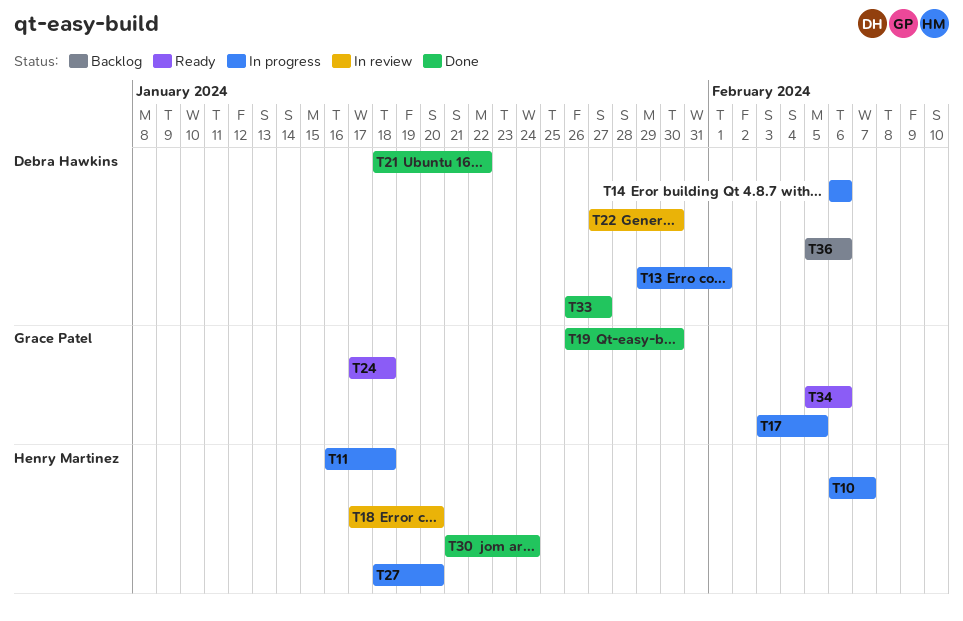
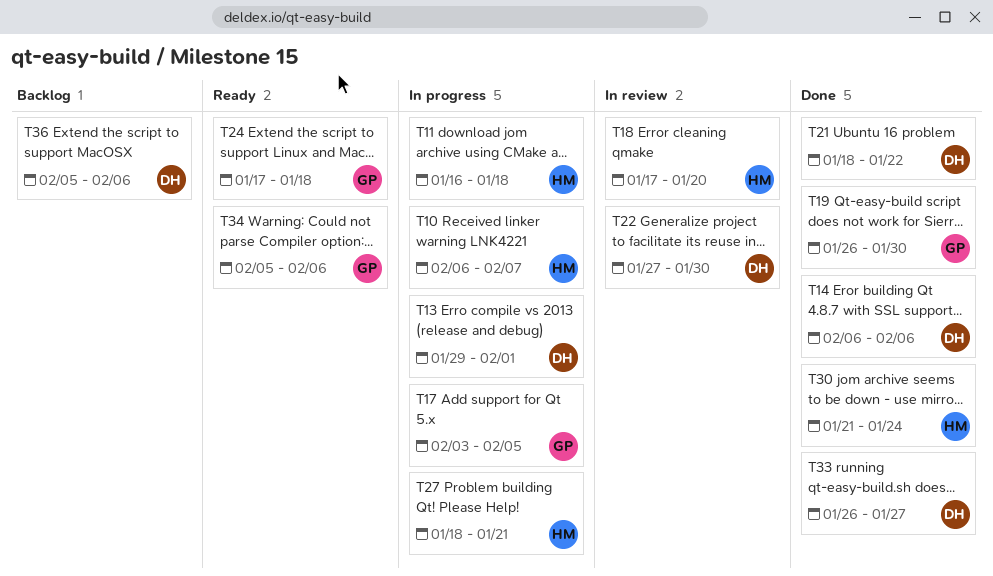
T14, status: In progress -> Done
T27, due: Jan 20 -> Jan 21

